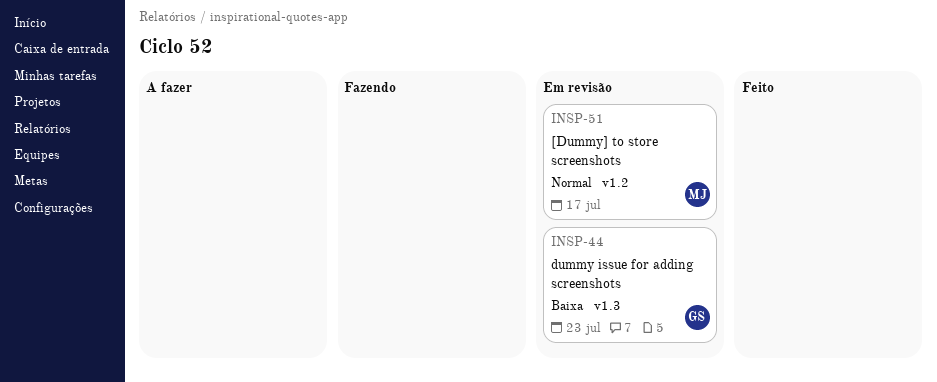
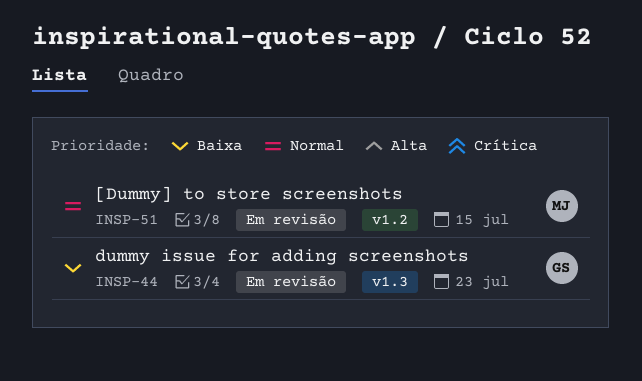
INSP-51, due: Jul 17 -> Jul 15

